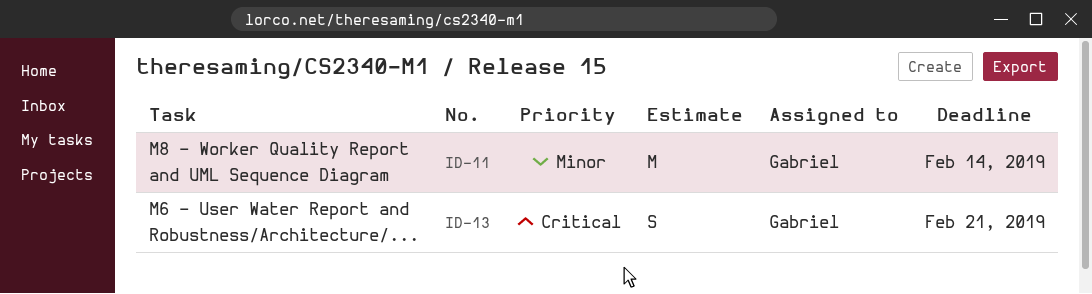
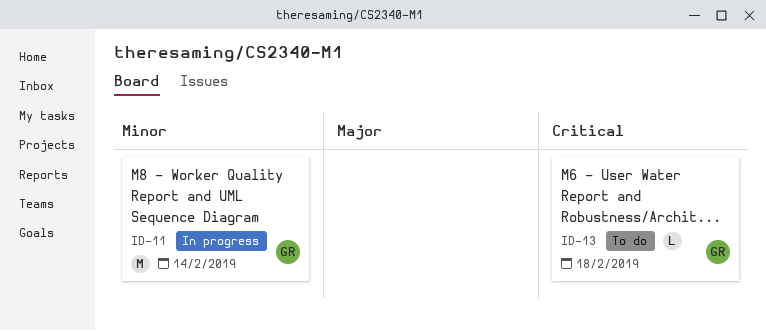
ID-13, estimate: S -> L
ID-13, due: Feb 21 -> Feb 18

